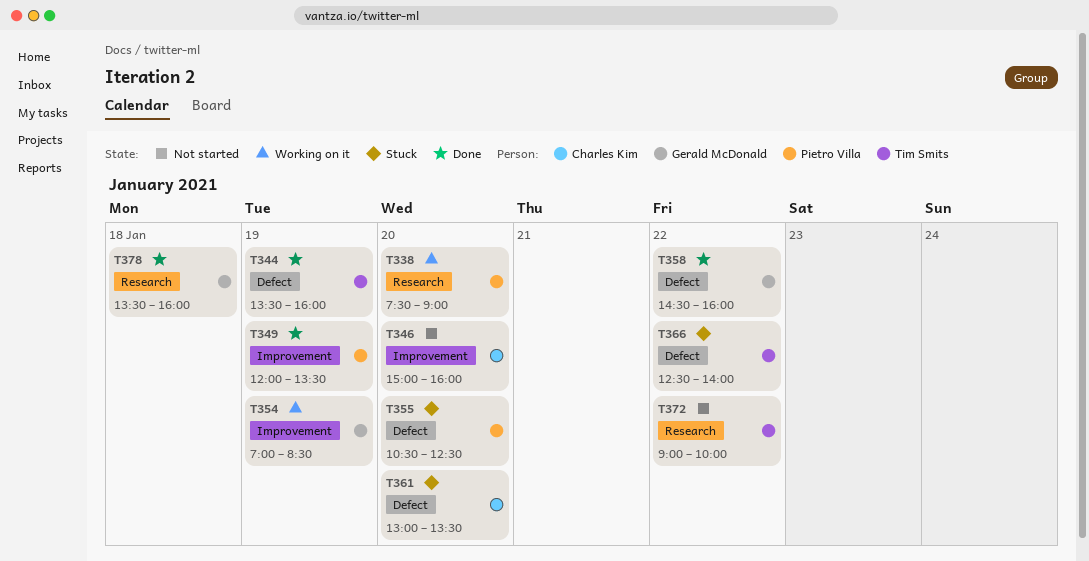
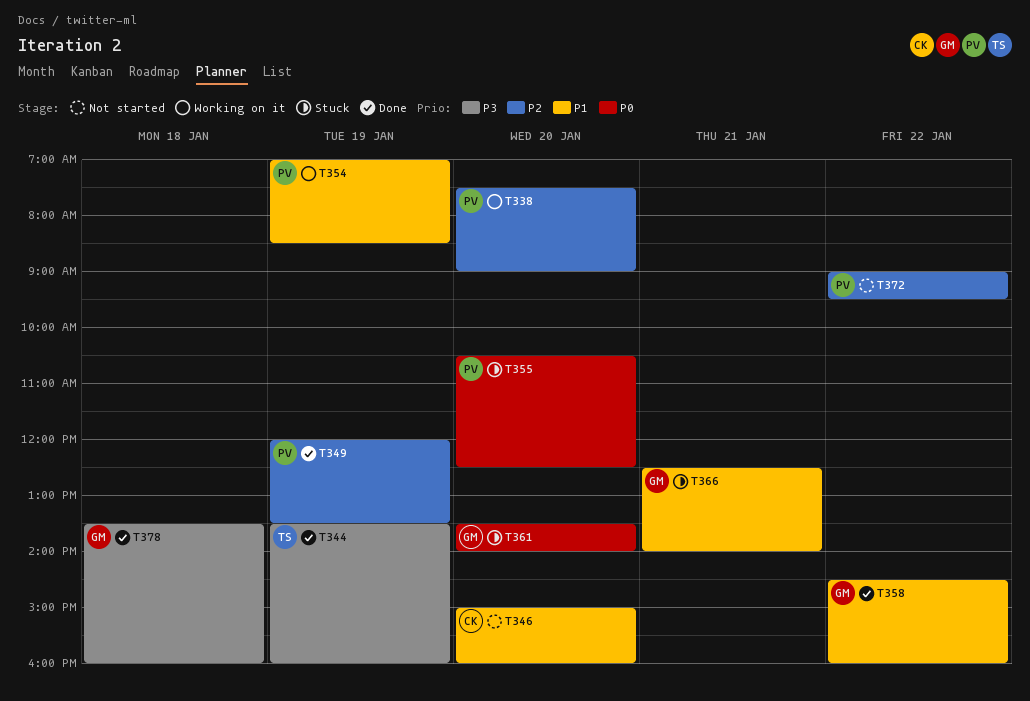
T354, owner: Gerald McDonald -> Pietro Villa
T361, owner: Charles Kim -> Gerald McDonald
T361, begins: 13:00 -> 13:30
T361, ends: 13:30 -> 14:00
T366, owner: Tim Smits -> Gerald McDonald
T366, day: Jan 22 -> Jan 21
T372, owner: Tim Smits -> Pietro Villa
T372, ends: 10:00 -> 09:30

